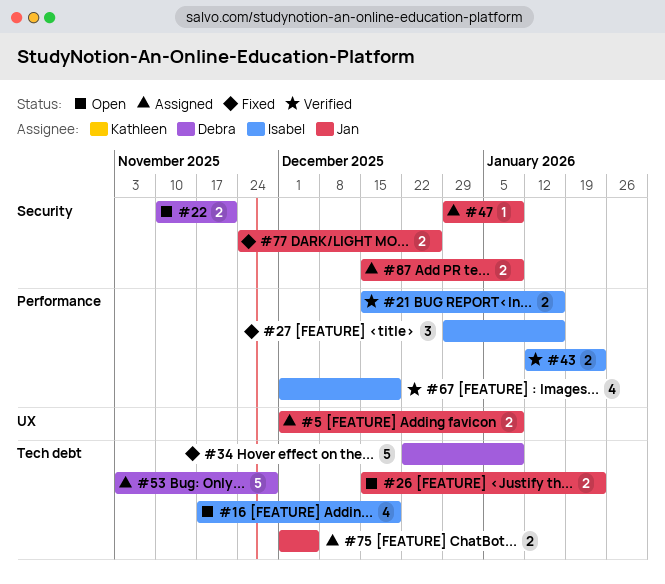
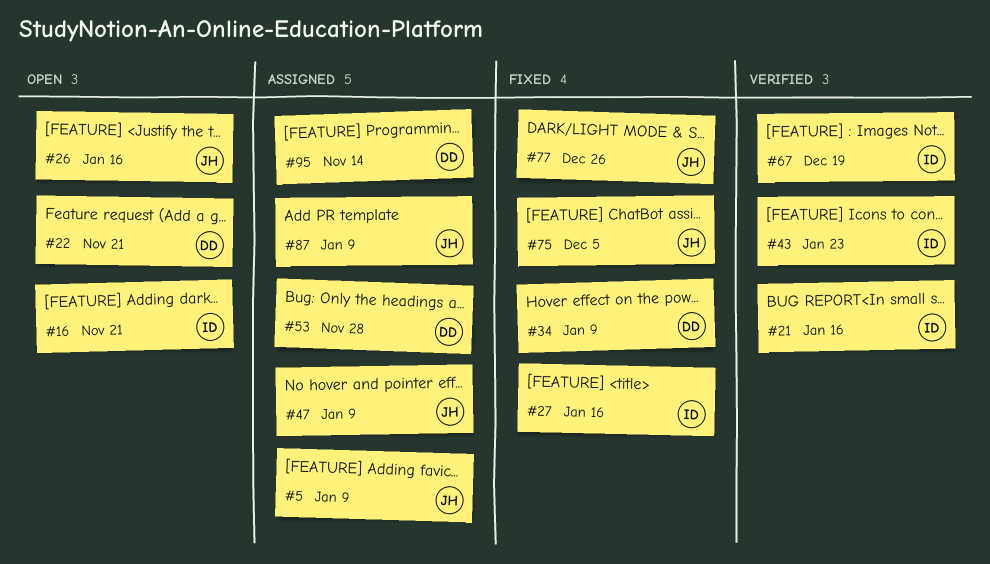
#16, due: Dec 19 -> Nov 21
#26, due: Jan 23 -> Jan 16
#75, status: Assigned -> Fixed
#95: none -> present

